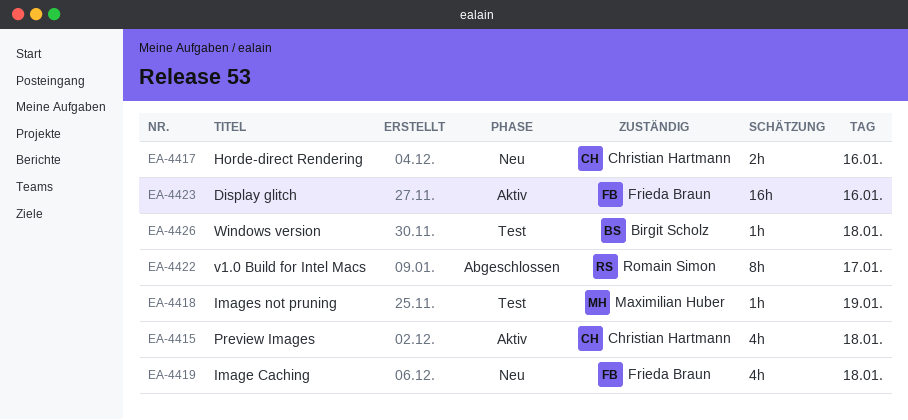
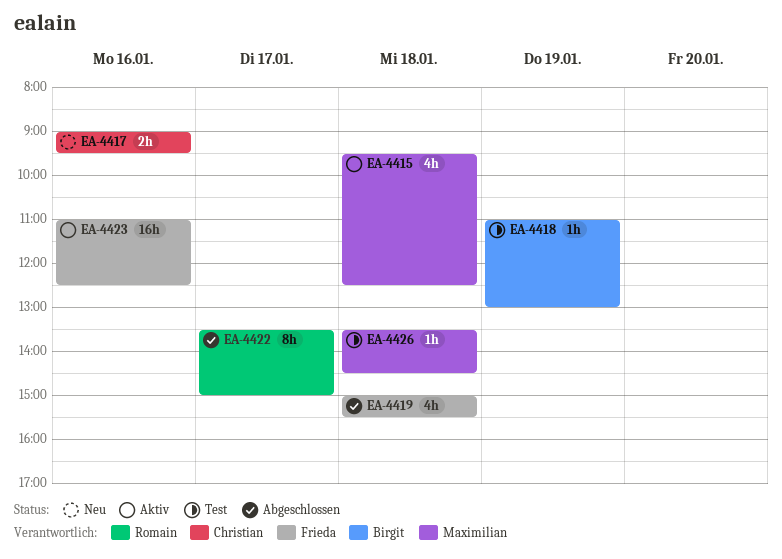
EA-4415, owner: Christian Hartmann -> Maximilian Huber
EA-4418, owner: Maximilian Huber -> Birgit Scholz
EA-4419, status: Neu -> Abgeschlossen
EA-4426, owner: Birgit Scholz -> Maximilian Huber

